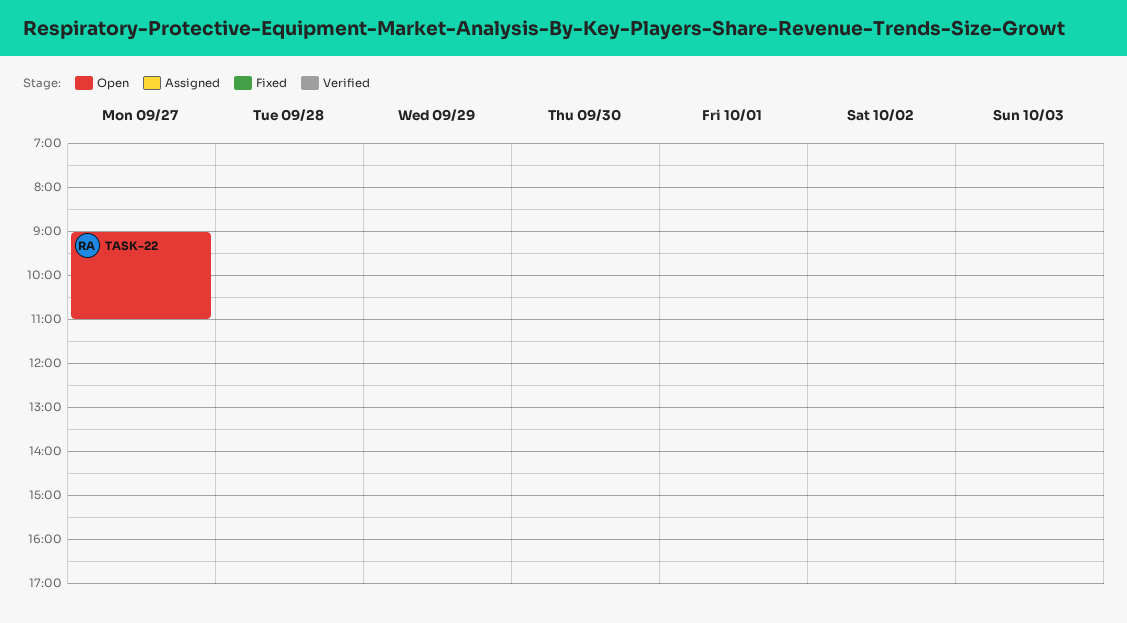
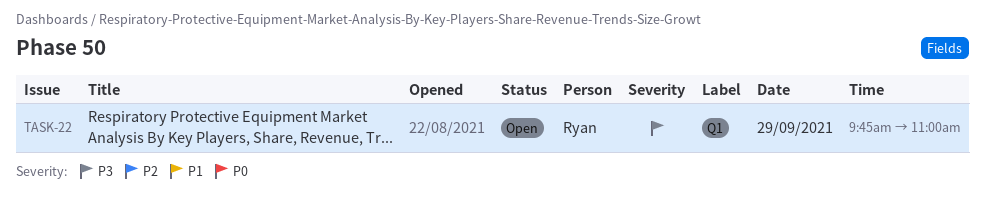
TASK-22, day: Sep 27 -> Sep 29
TASK-22, begins: 09:00 -> 09:45

